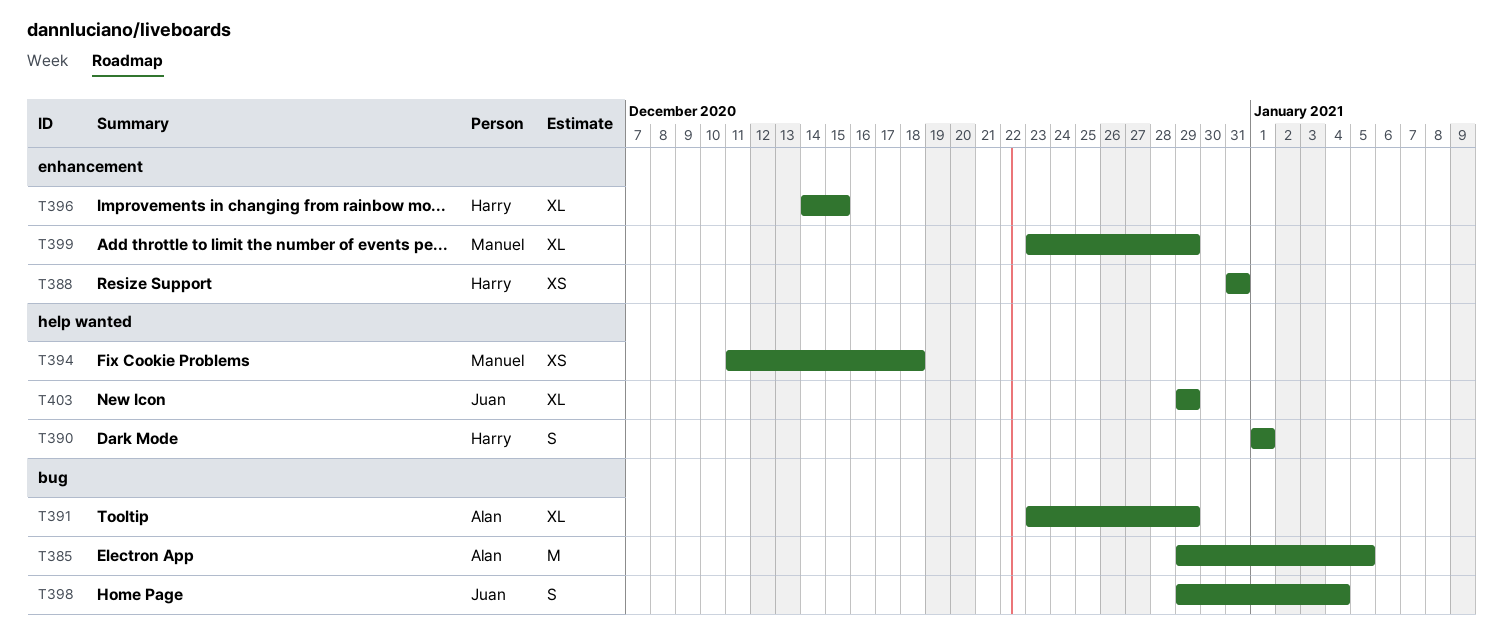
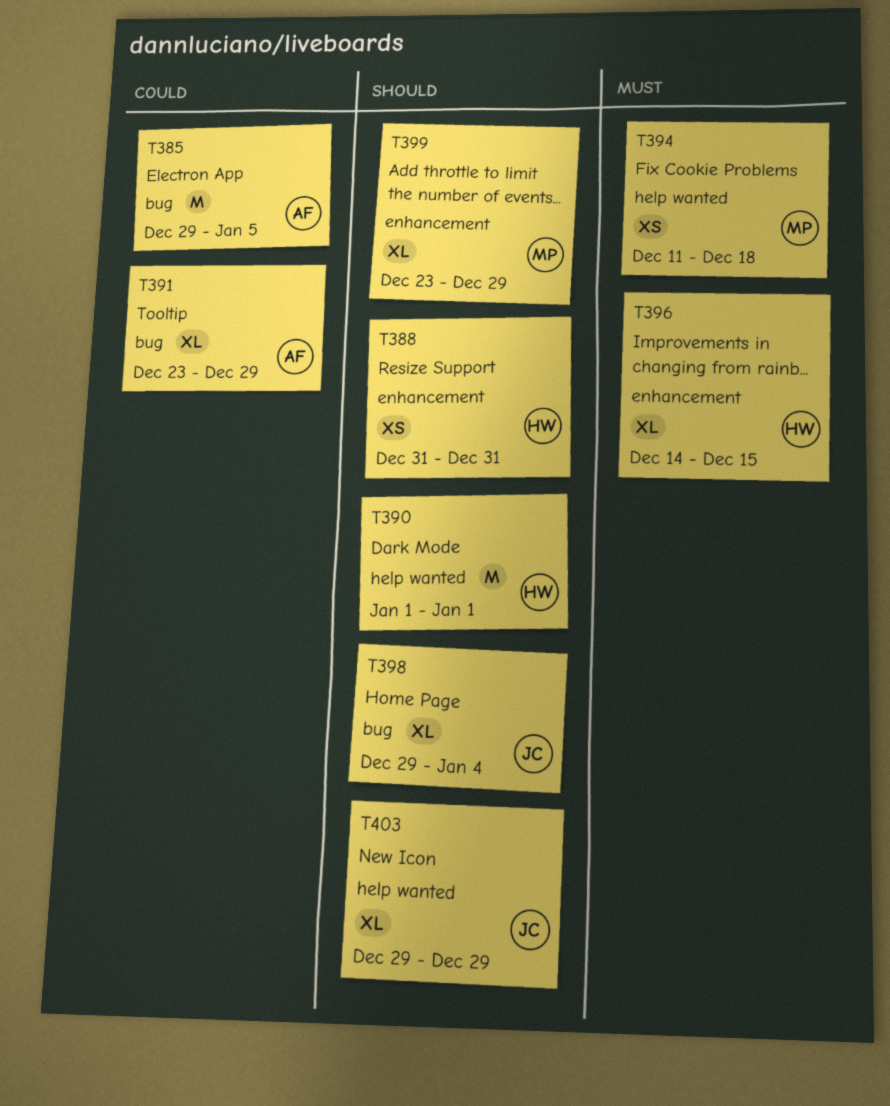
T390, estimate: S -> M
T398, estimate: S -> XL

